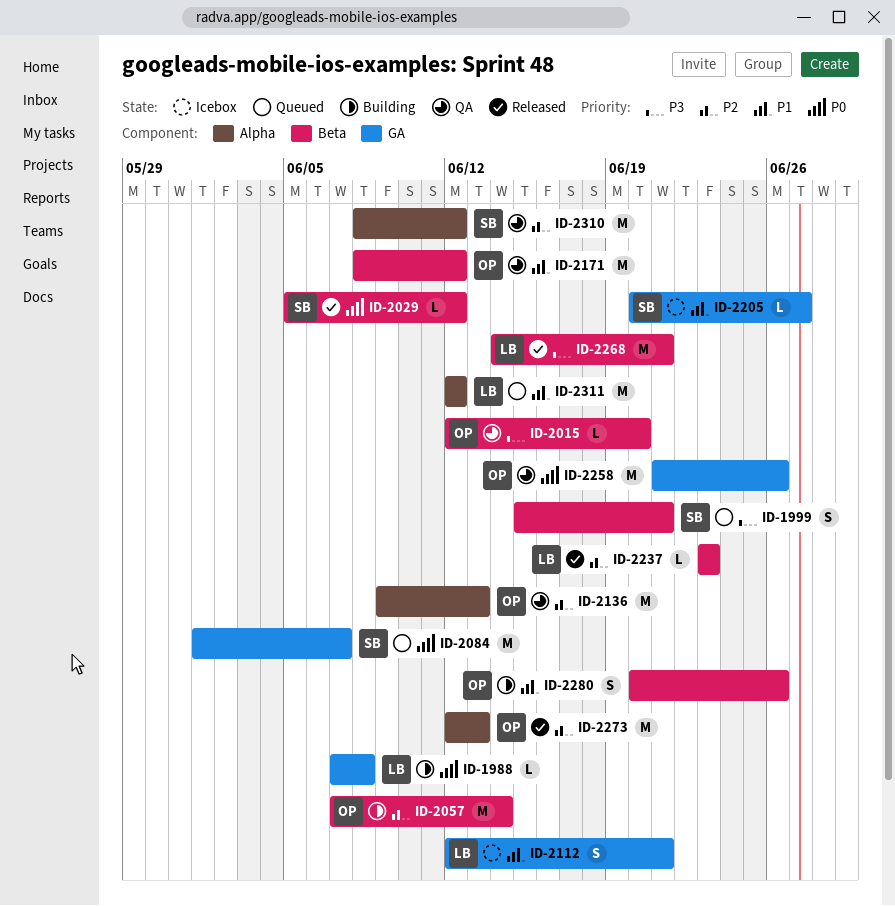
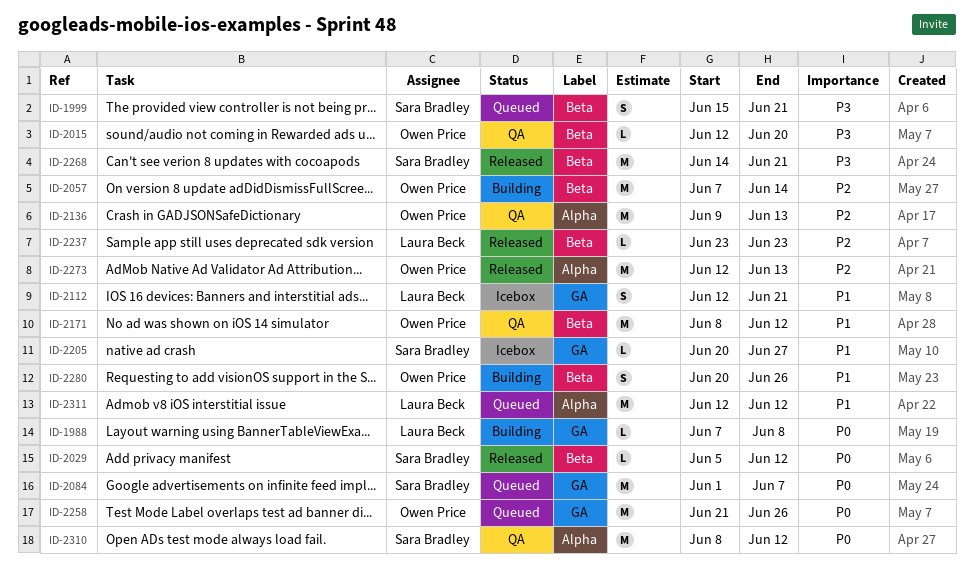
ID-2258, status: QA -> Queued
ID-2268, owner: Laura Beck -> Sara Bradley
ID-2310, priority: P2 -> P0

